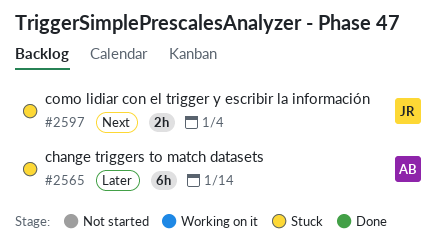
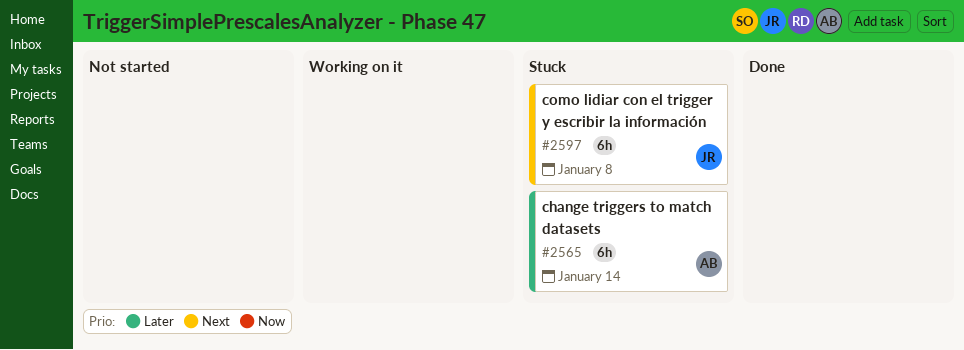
#2597, estimate: 2h -> 6h
#2597, due: Jan 4 -> Jan 8

